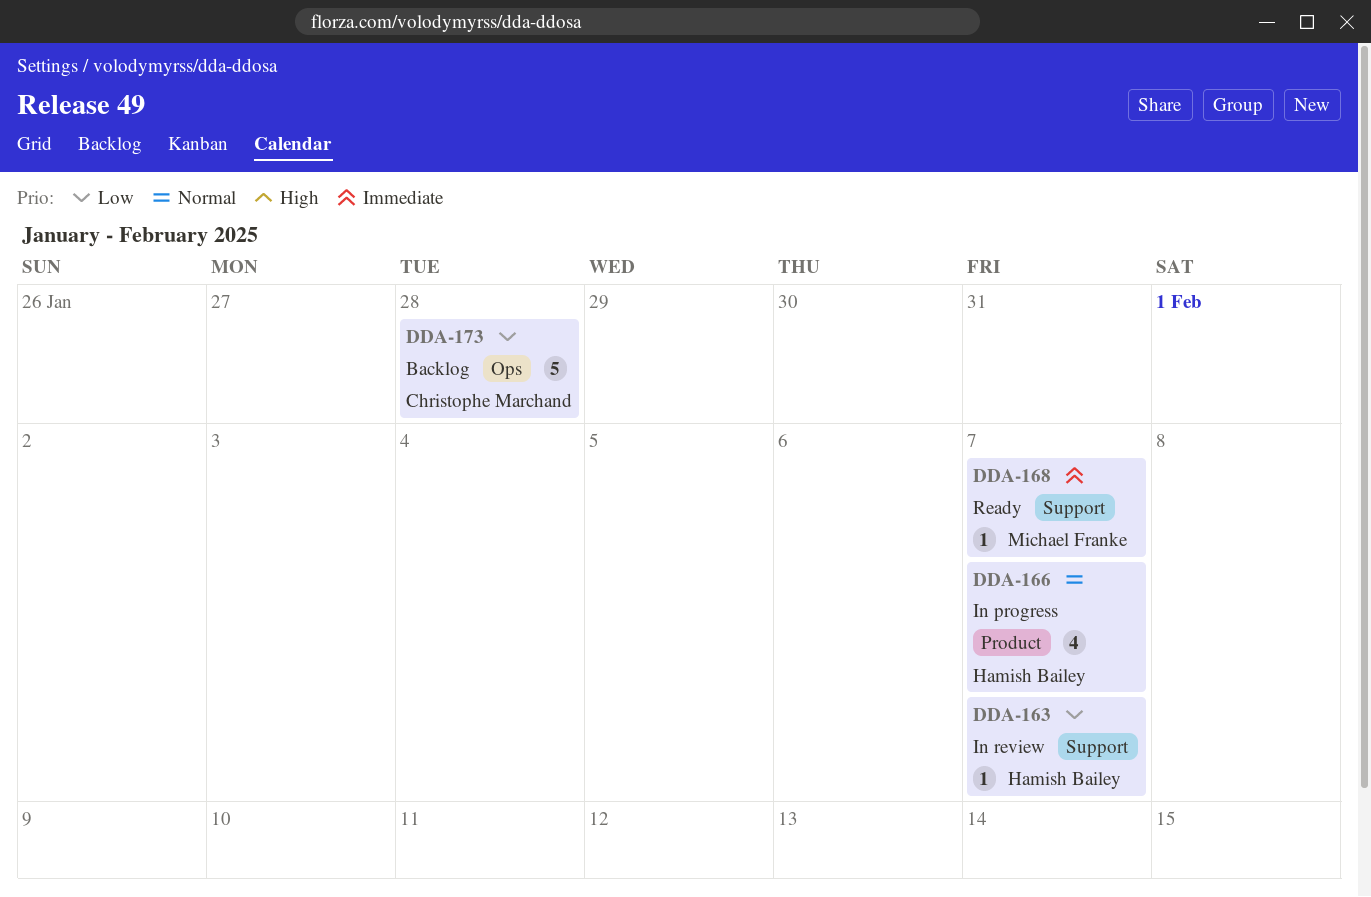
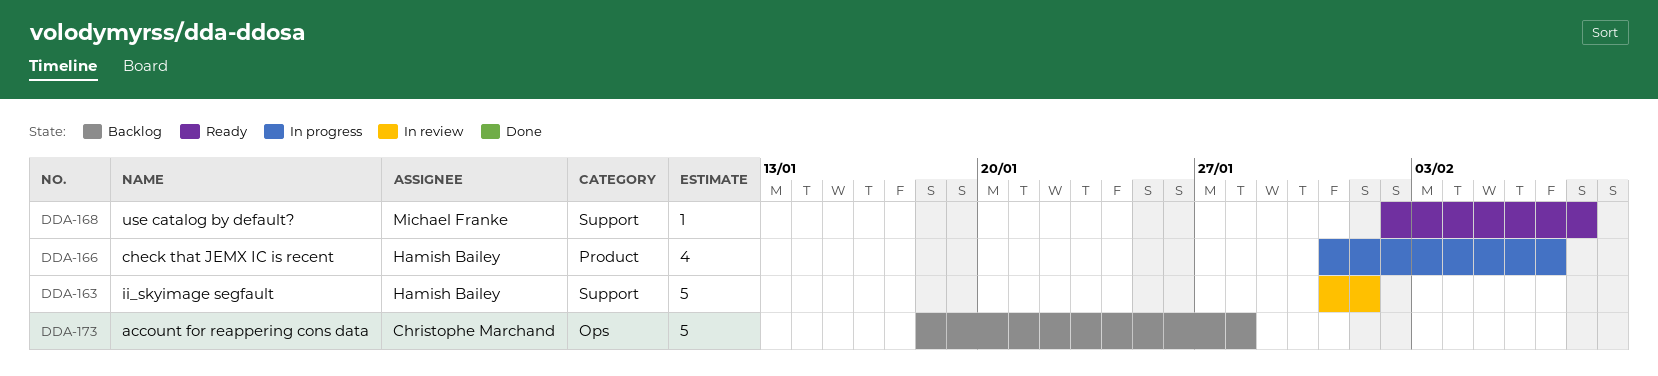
DDA-163, estimate: 1 -> 5
DDA-163, due: Feb 7 -> Feb 1
DDA-168, due: Feb 7 -> Feb 8

